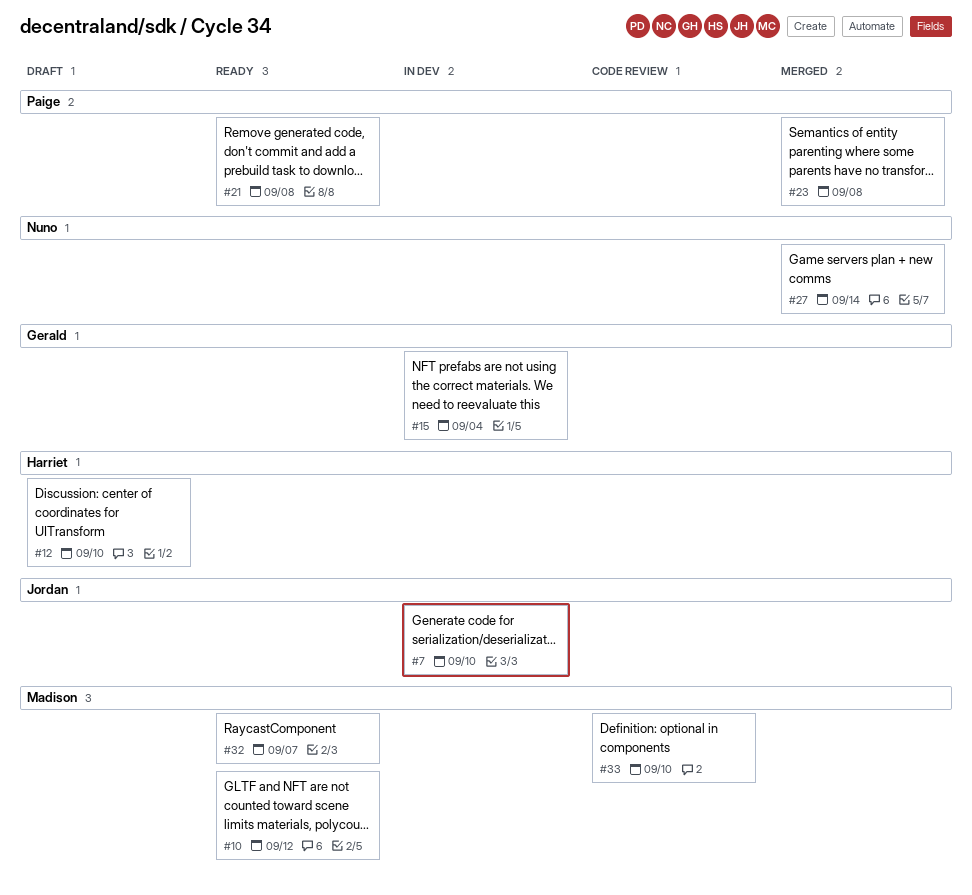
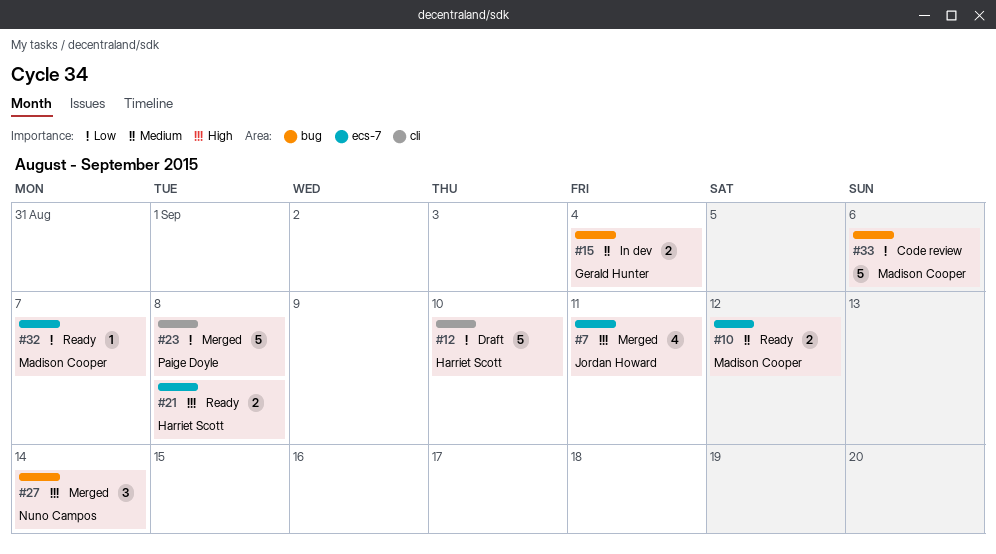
#7, status: In dev -> Merged
#7, due: Sep 10 -> Sep 11
#21, owner: Paige Doyle -> Harriet Scott
#33, due: Sep 10 -> Sep 6

